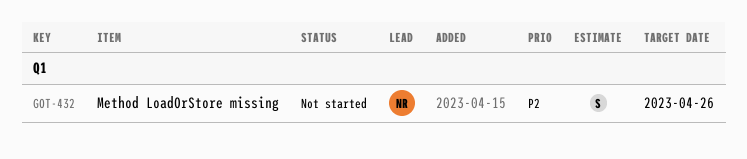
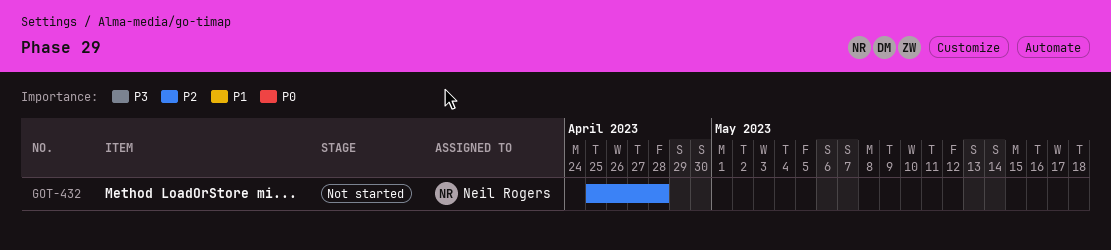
GOT-432, due: Apr 26 -> Apr 28

